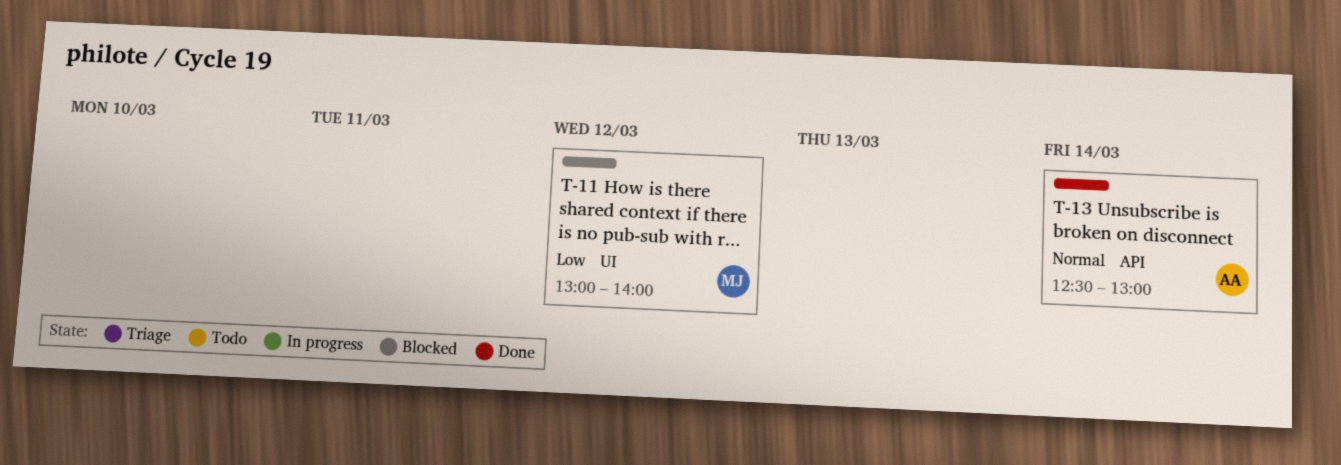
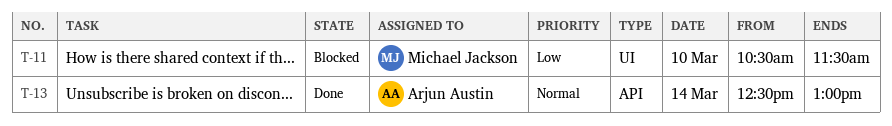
T-11, day: Mar 12 -> Mar 10
T-11, begins: 13:00 -> 10:30
T-11, ends: 14:00 -> 11:30

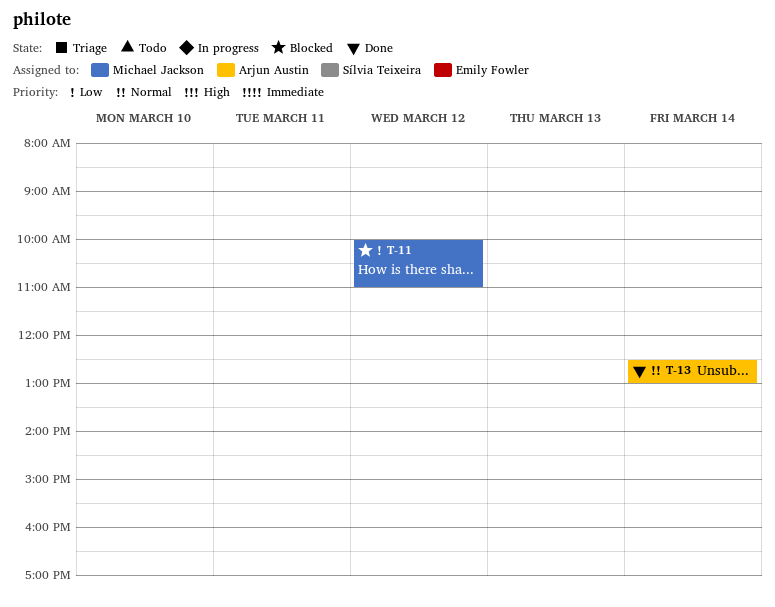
T-11, day: Mar 10 -> Mar 12
T-11, begins: 10:30 -> 10:00
T-11, ends: 11:30 -> 11:00

